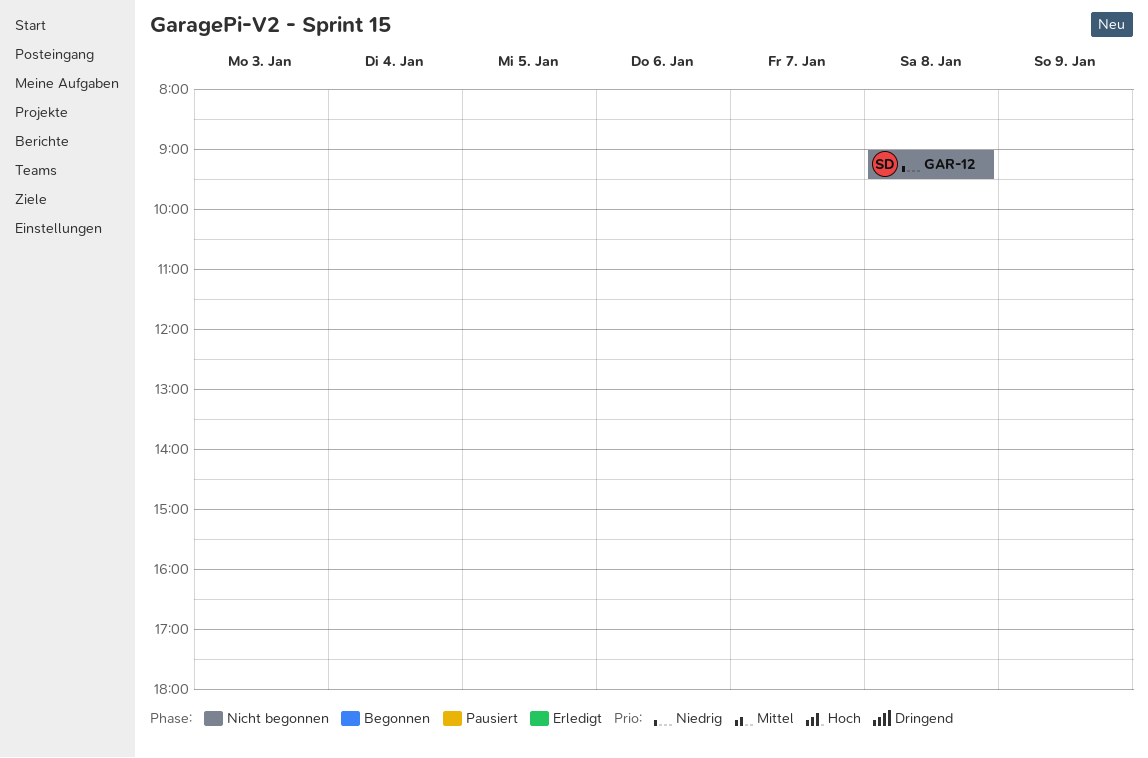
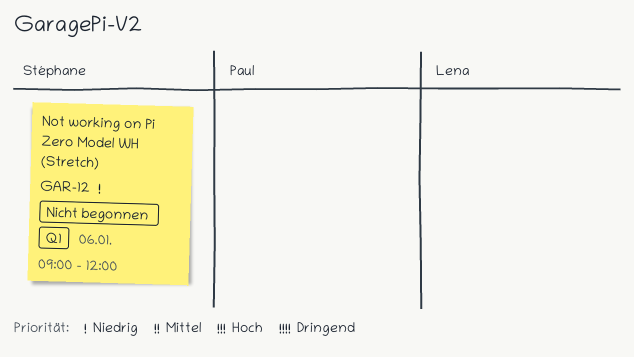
GAR-12, day: Jan 8 -> Jan 6
GAR-12, ends: 09:30 -> 12:00

